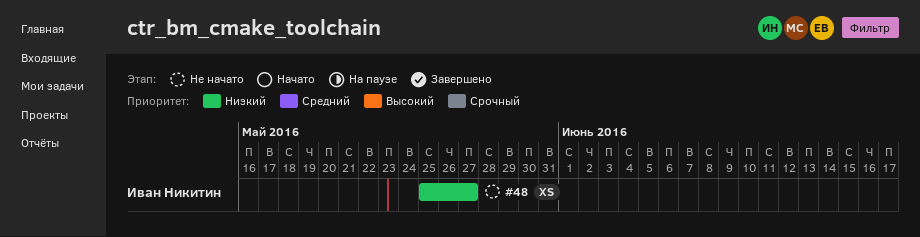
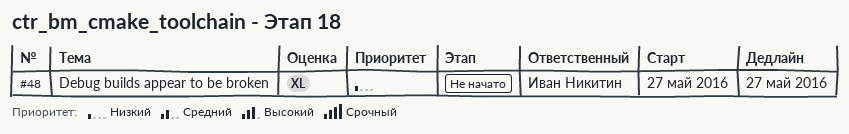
#48, estimate: XS -> XL
#48, start: May 25 -> May 27

